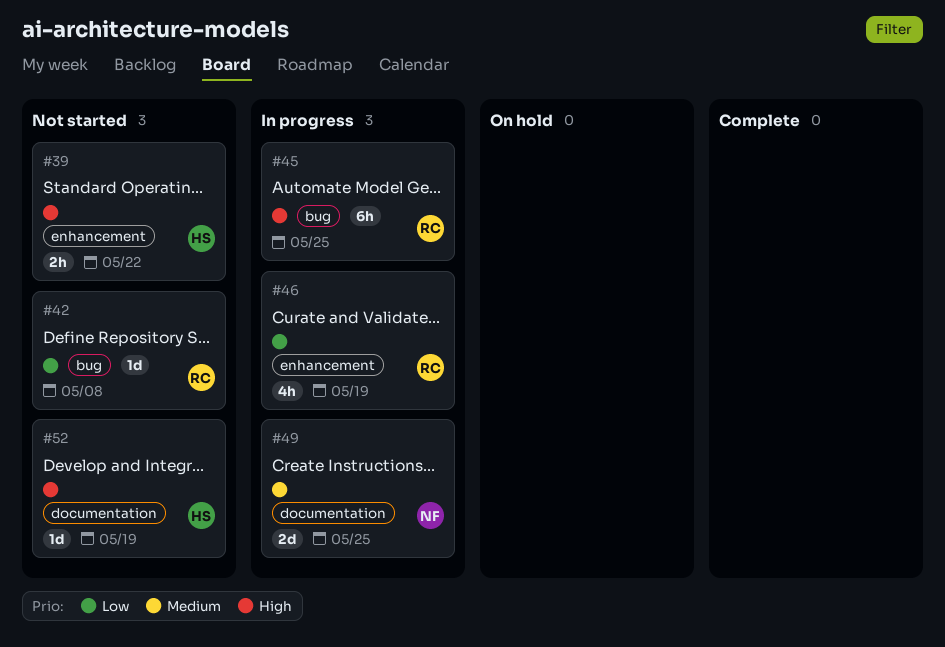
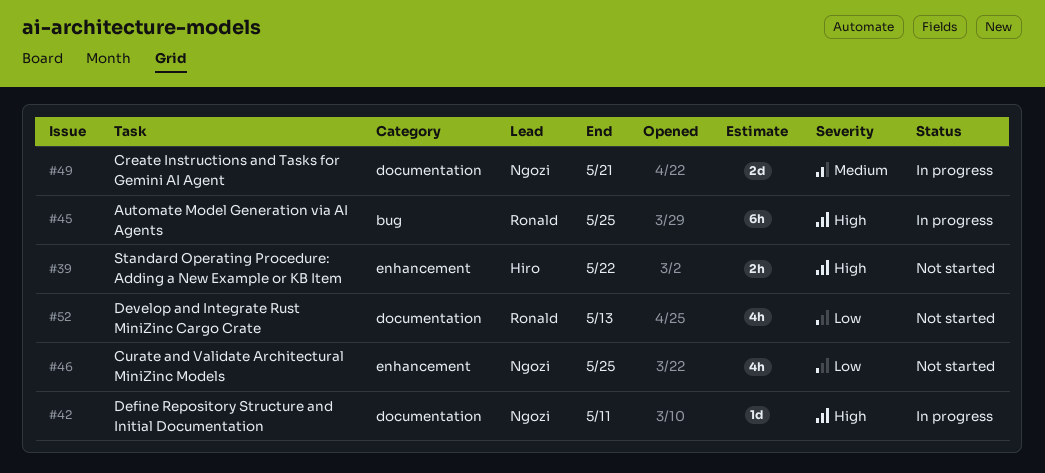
#42, status: Not started -> In progress
#42, owner: Ronald -> Ngozi
#42, priority: Low -> High
#42, label: bug -> documentation
#42, due: May 8 -> May 11
#46, status: In progress -> Not started
#46, owner: Ronald -> Ngozi
#46, due: May 19 -> May 25
#49, due: May 25 -> May 21
#52, owner: Hiro -> Ronald
#52, priority: High -> Low
#52, estimate: 1d -> 4h
#52, due: May 19 -> May 13

